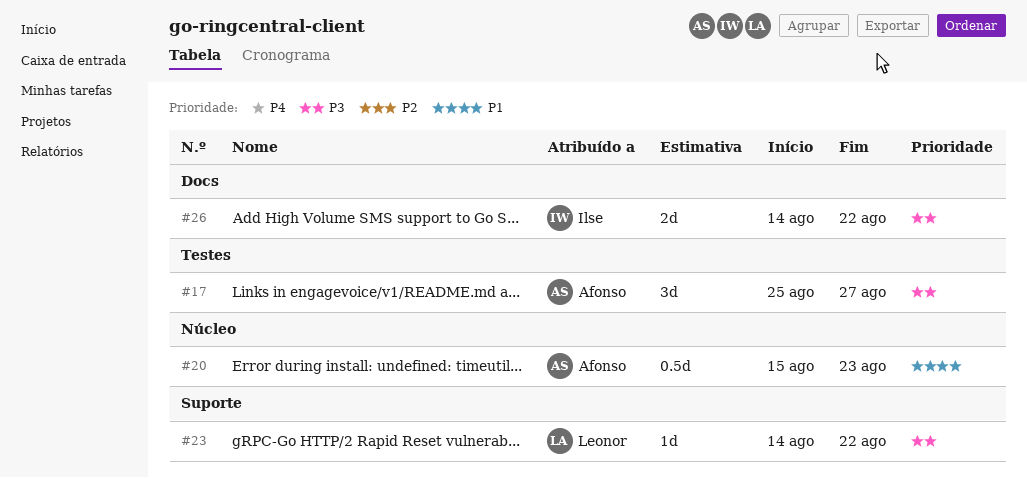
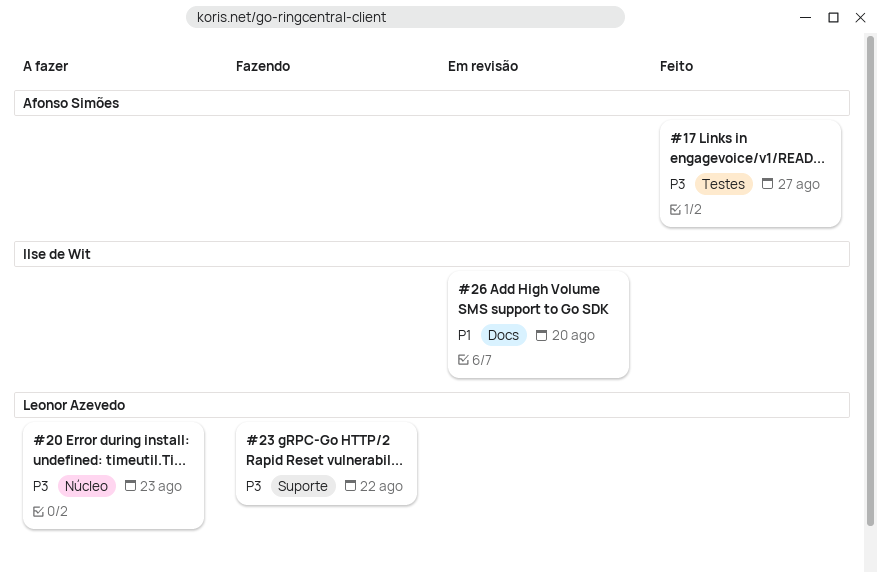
#20, owner: Afonso Simões -> Leonor Azevedo
#20, priority: P1 -> P3
#26, priority: P3 -> P1
#26, due: Aug 22 -> Aug 20

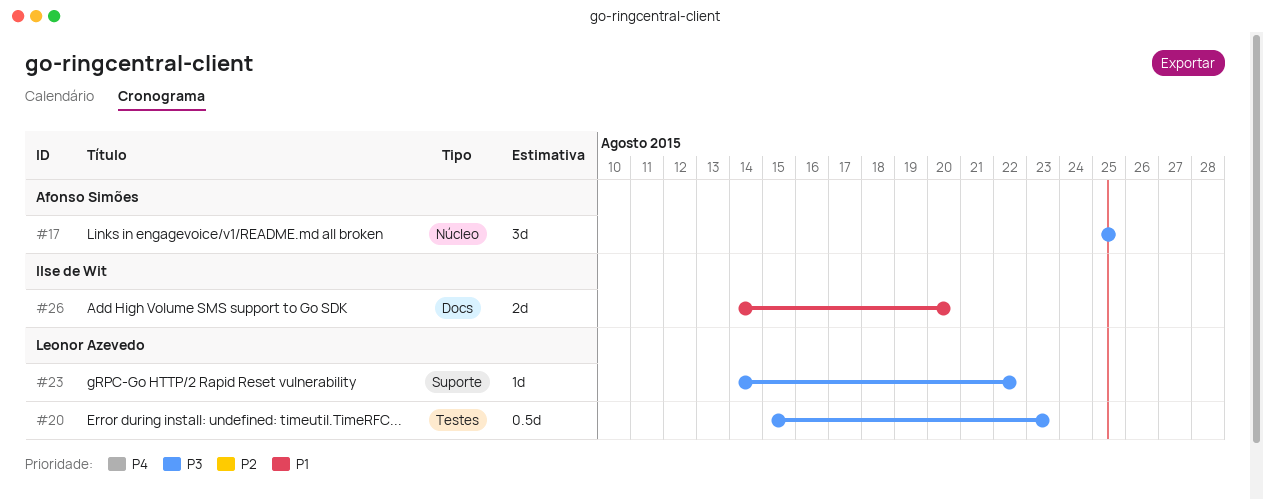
#17, label: Testes -> Núcleo
#17, due: Aug 27 -> Aug 25
#20, label: Núcleo -> Testes

